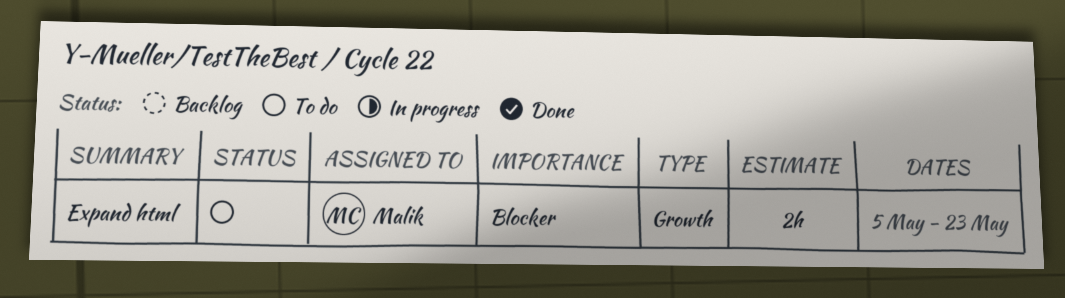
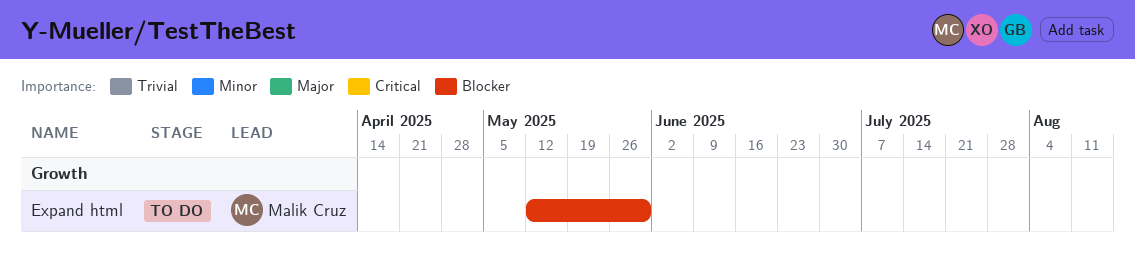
Expand html, start: May 5 -> May 12
Expand html, due: May 23 -> May 30

